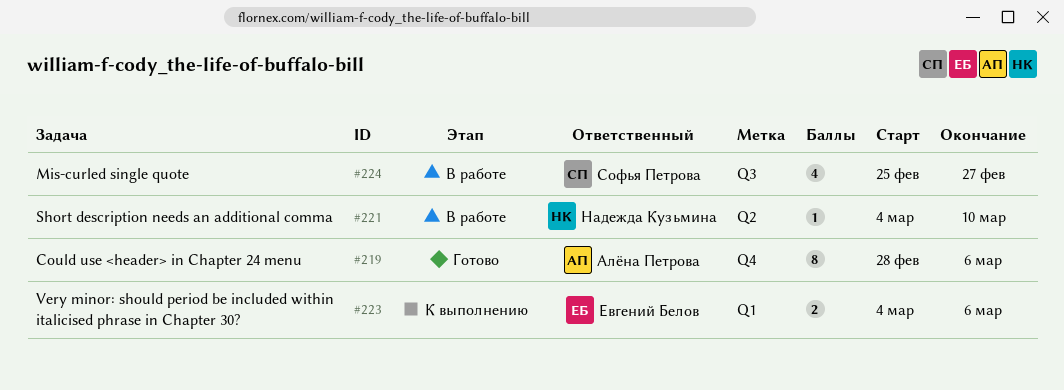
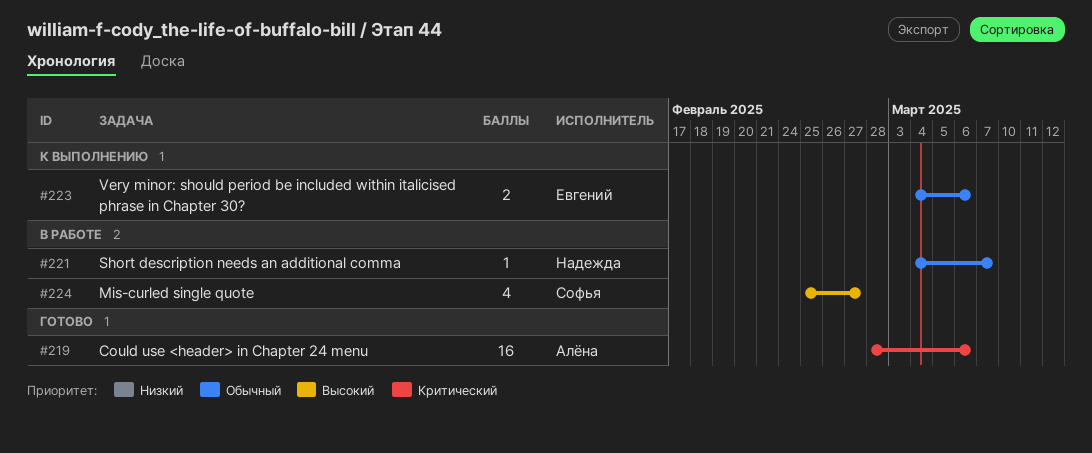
#219, estimate: 8 -> 16
#221, due: Mar 10 -> Mar 7

